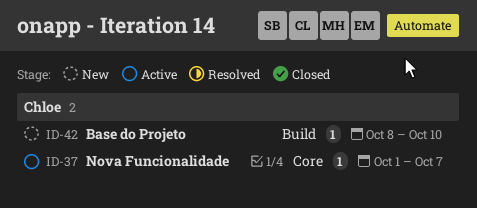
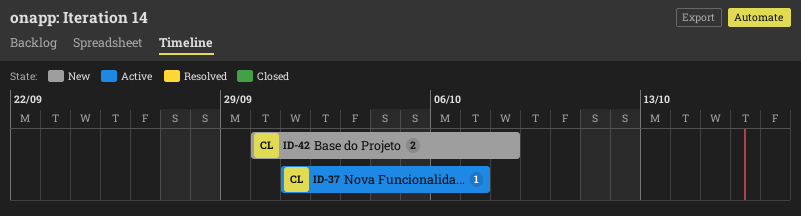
ID-42, estimate: 1 -> 2
ID-42, start: Oct 8 -> Sep 30
ID-42, due: Oct 10 -> Oct 8

